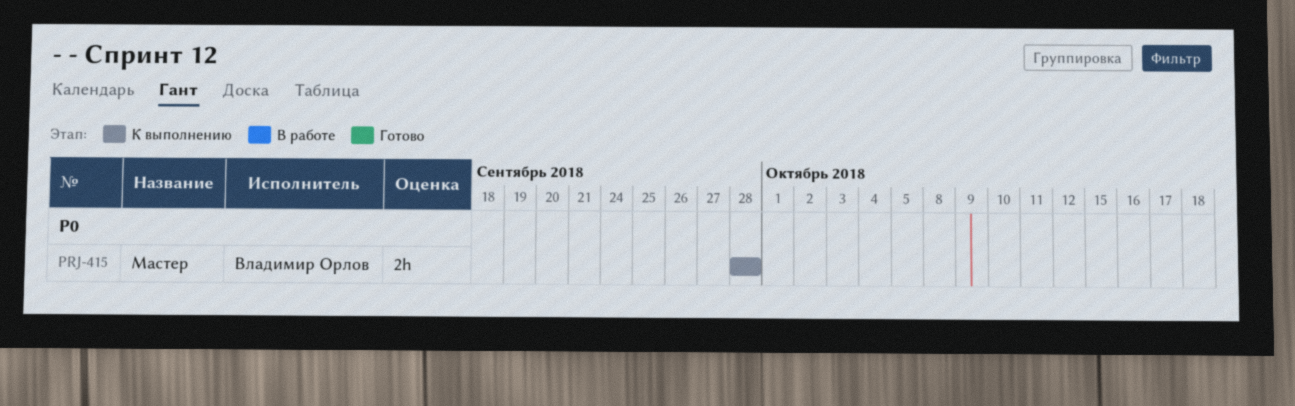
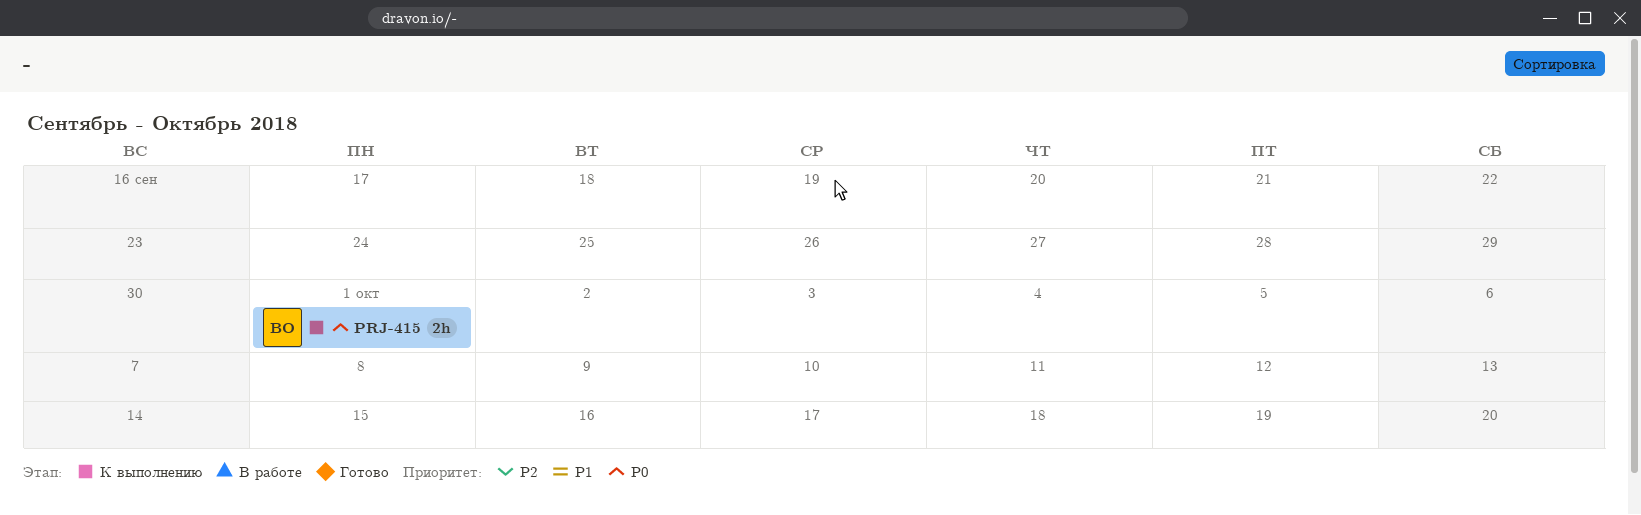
PRJ-415, start: Sep 28 -> Oct 1
PRJ-415, due: Sep 28 -> Oct 1

